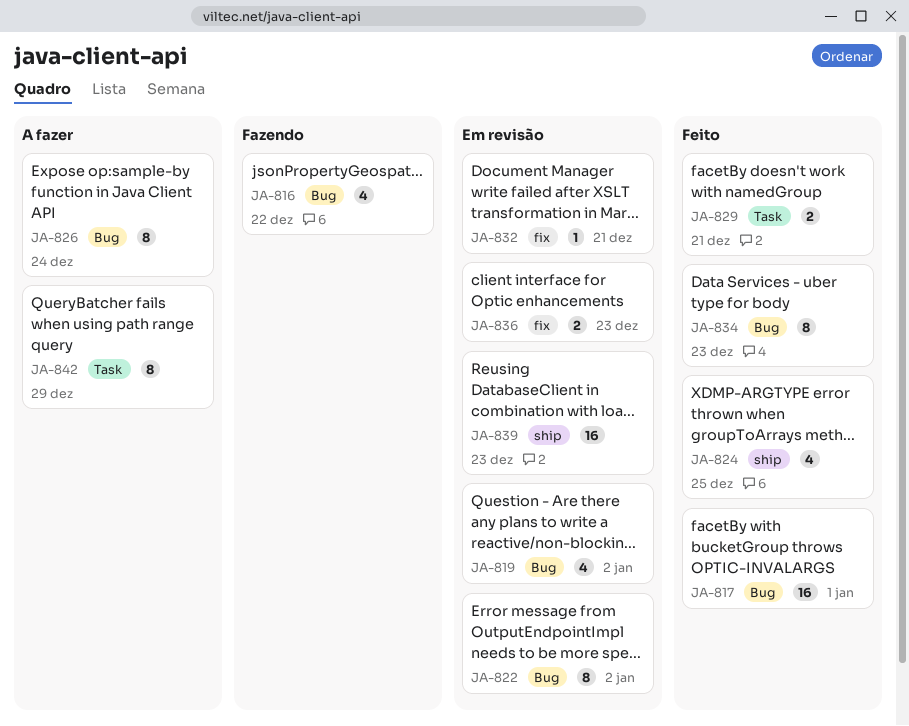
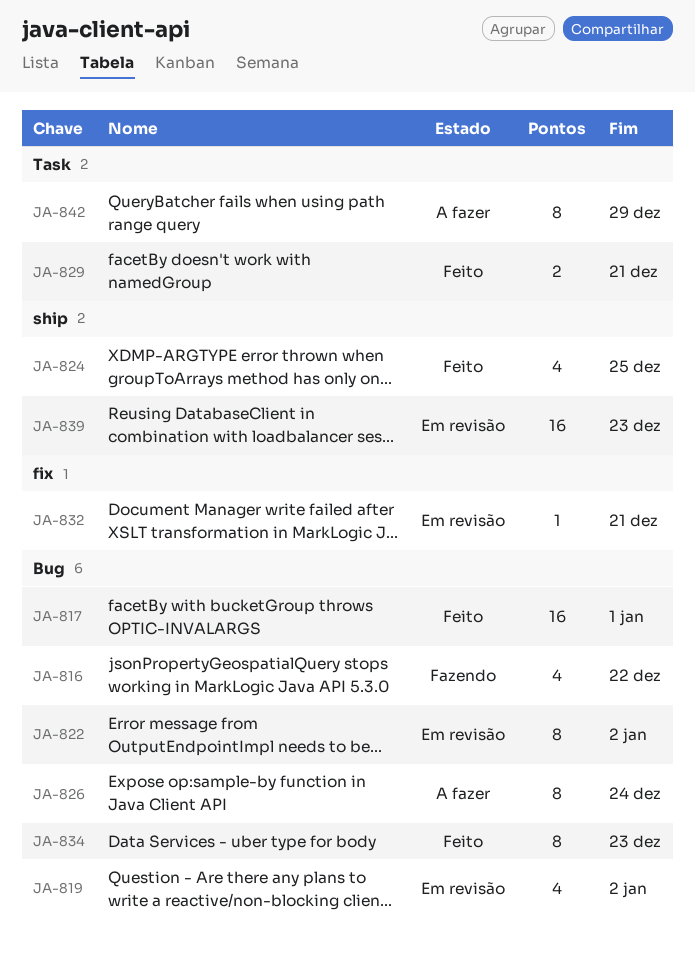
JA-836: present -> none

